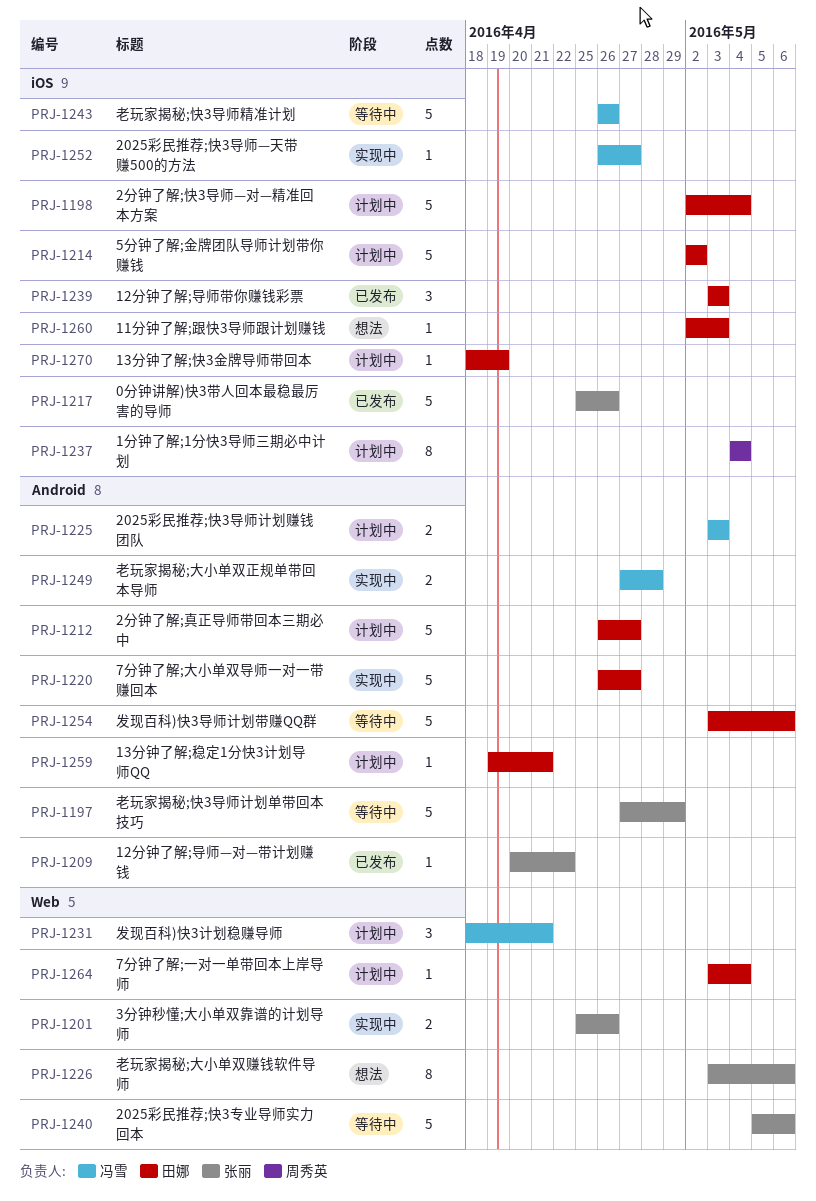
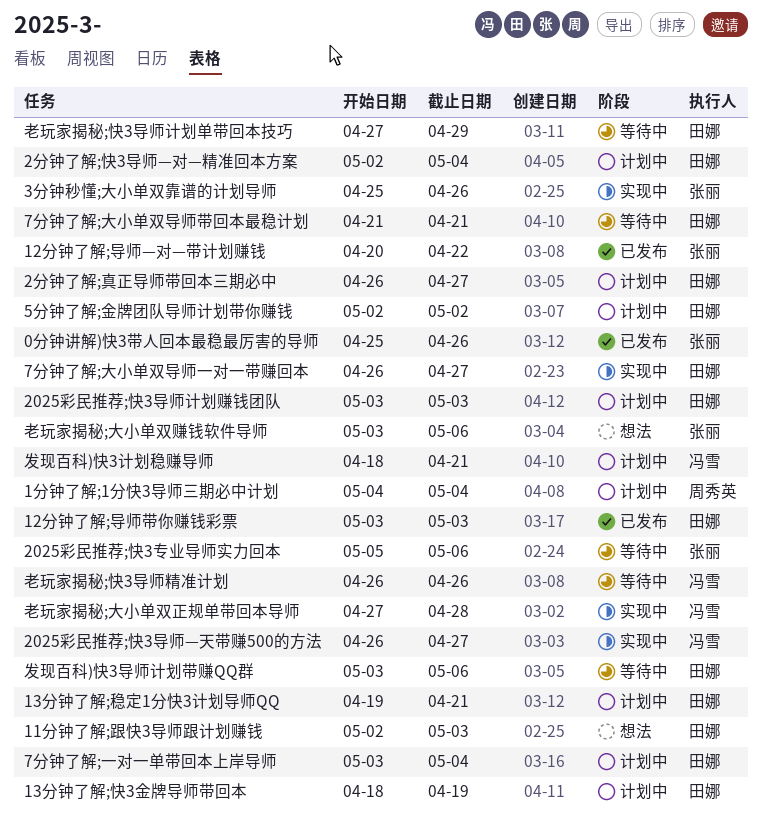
2025彩民推荐;快3导师计划赚钱团队, owner: 冯雪 -> 田娜
7分钟了解;大小单双导师带回本最稳计划: none -> present
老玩家揭秘;快3导师计划单带回本技巧, owner: 张丽 -> 田娜

